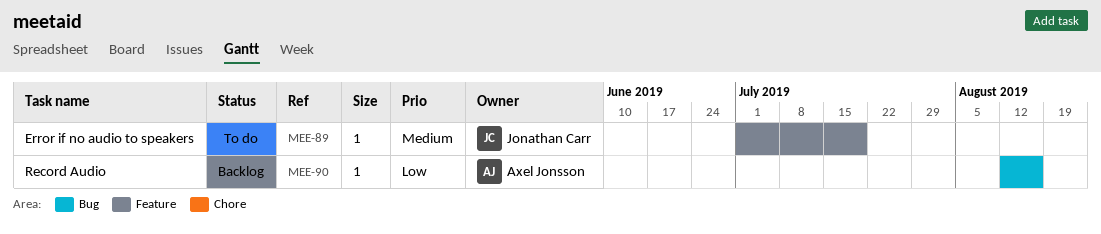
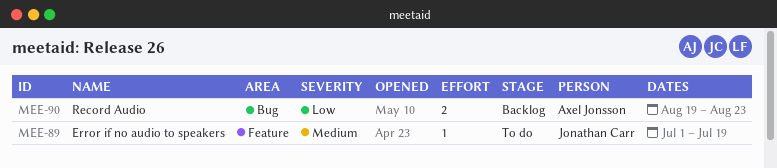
MEE-90, estimate: 1 -> 2
MEE-90, start: Aug 12 -> Aug 19
MEE-90, due: Aug 16 -> Aug 23

